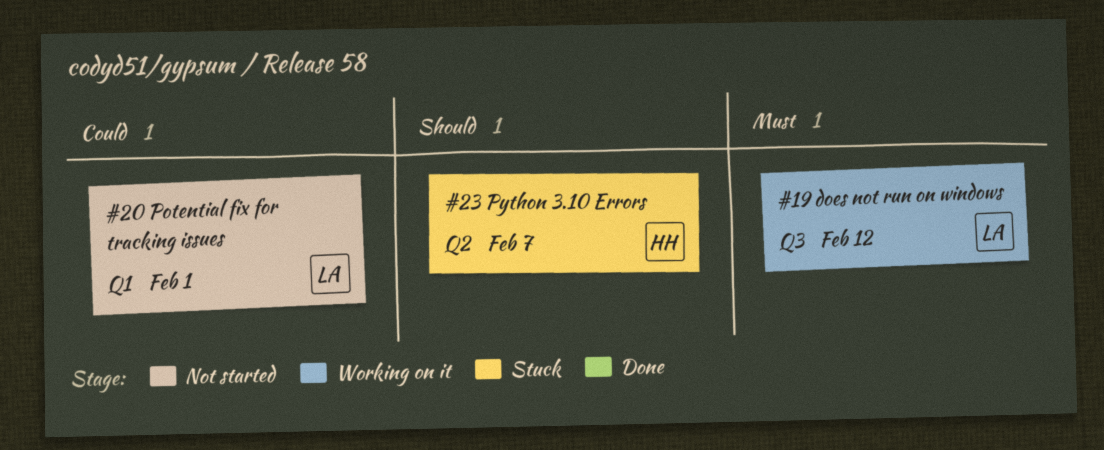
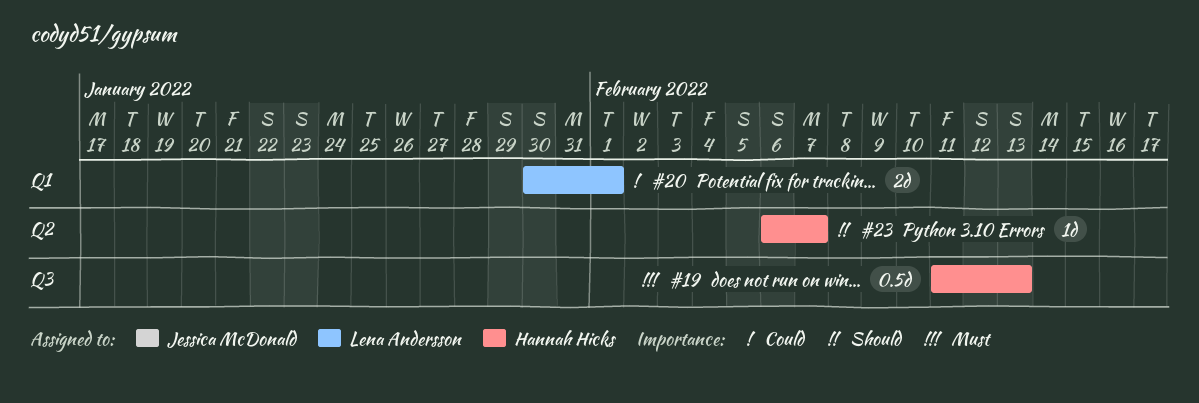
#19, owner: Lena Andersson -> Hannah Hicks
#19, due: Feb 12 -> Feb 13

